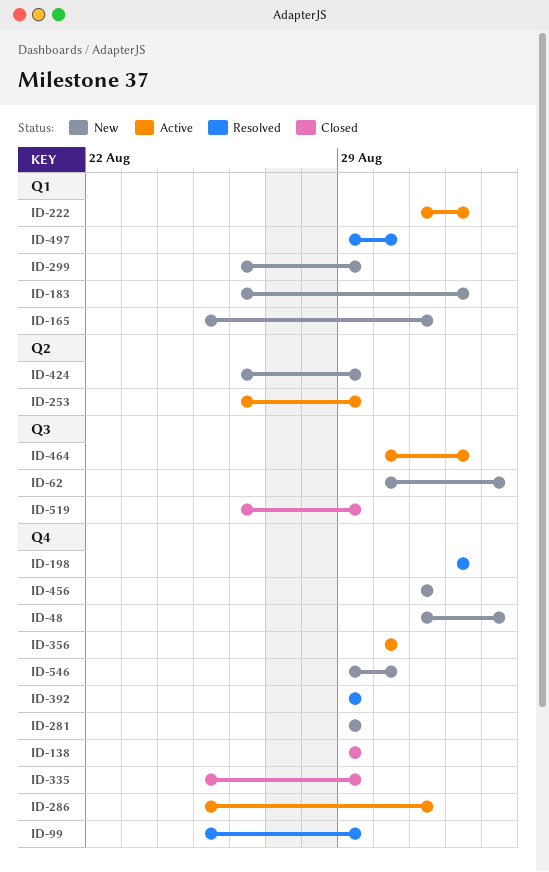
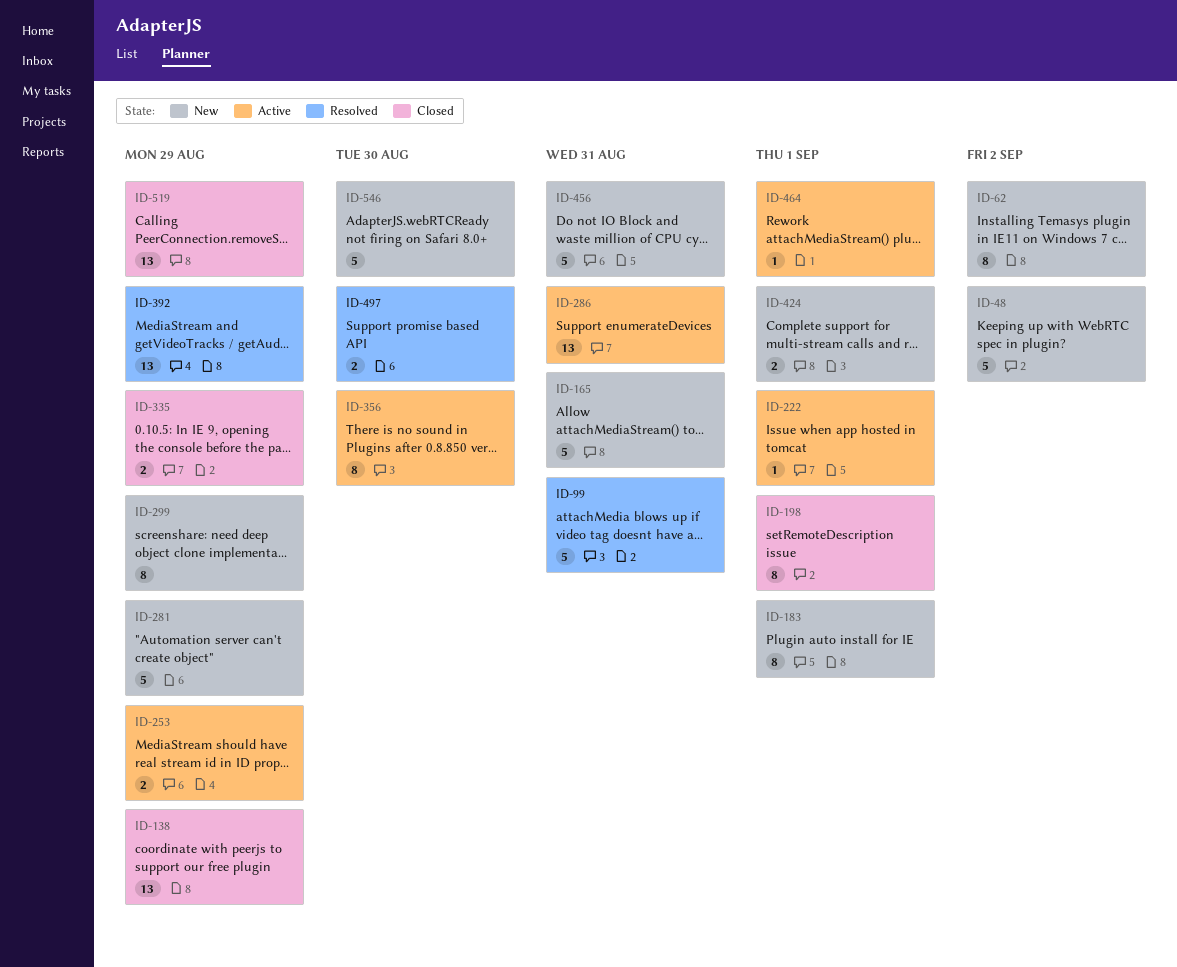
ID-99, due: Aug 29 -> Aug 31
ID-198, status: Resolved -> Closed
ID-424, due: Aug 29 -> Sep 1

